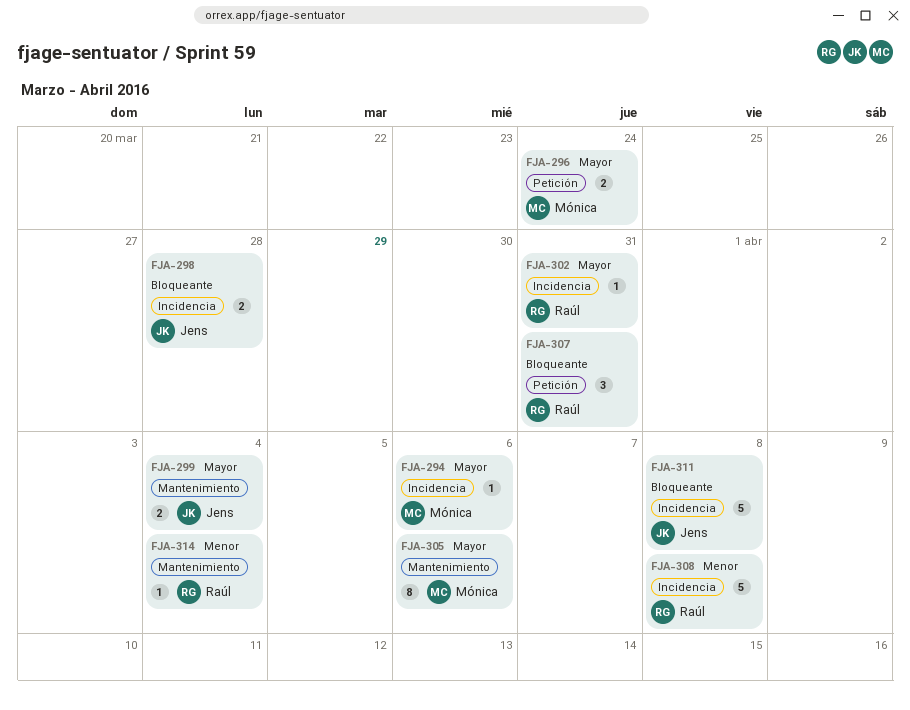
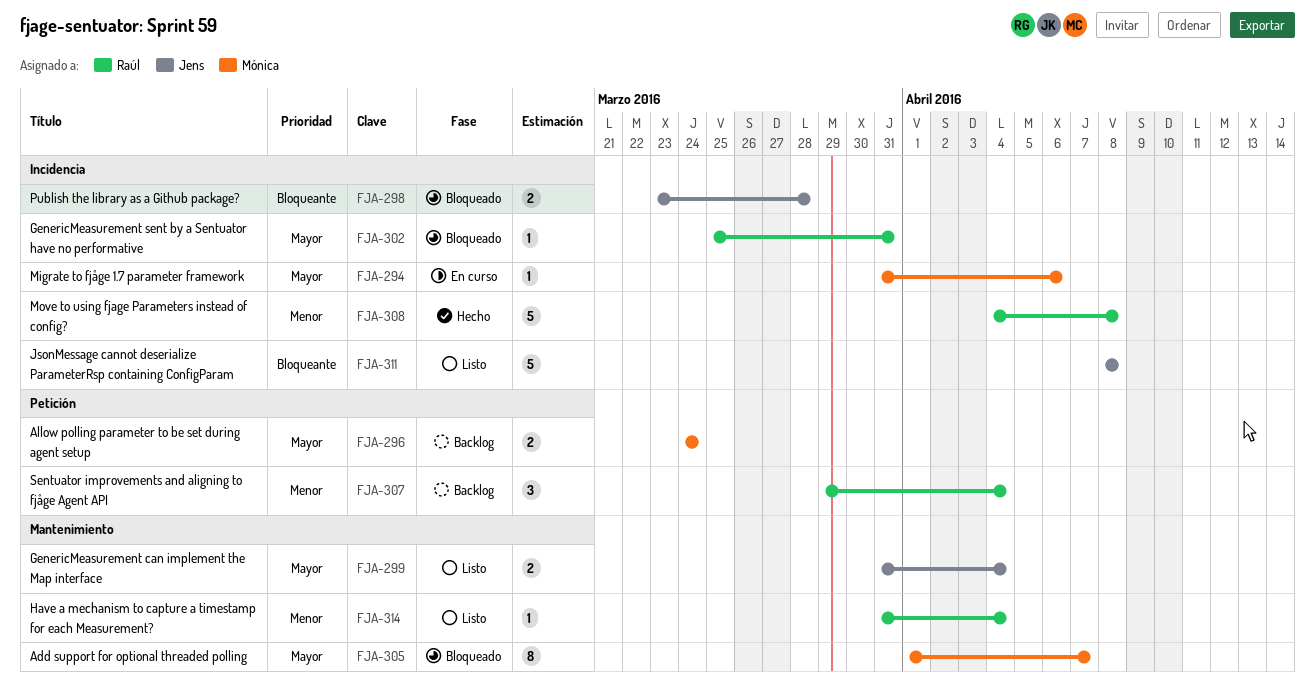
FJA-305, due: Apr 6 -> Apr 7
FJA-307, priority: Bloqueante -> Menor
FJA-307, due: Mar 31 -> Apr 4

